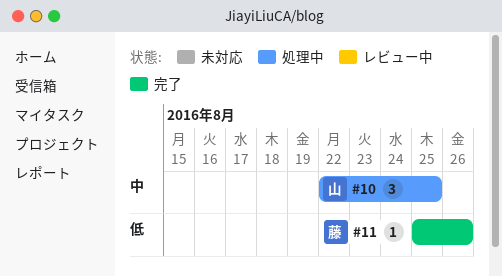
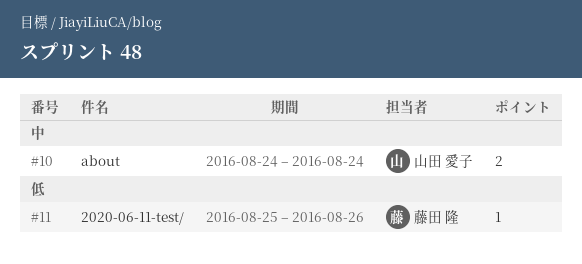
#10, estimate: 3 -> 2
#10, start: Aug 22 -> Aug 24
#10, due: Aug 25 -> Aug 24

